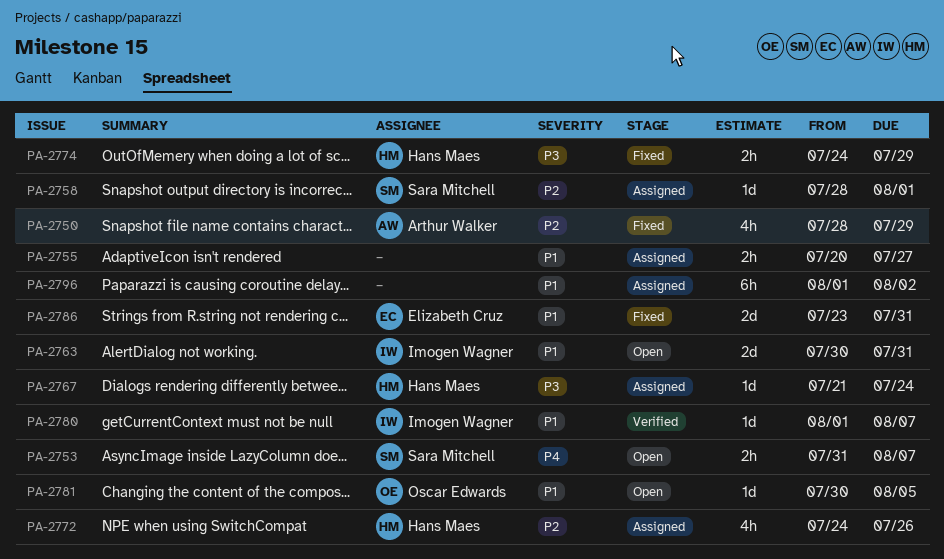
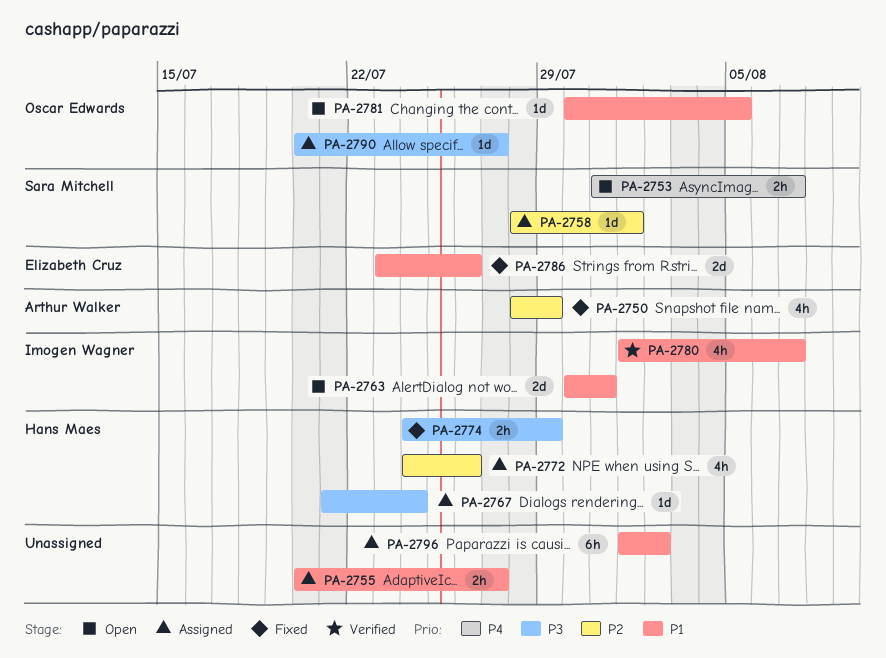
PA-2780, estimate: 1d -> 4h
PA-2786, due: Jul 31 -> Jul 26
PA-2790: none -> present

